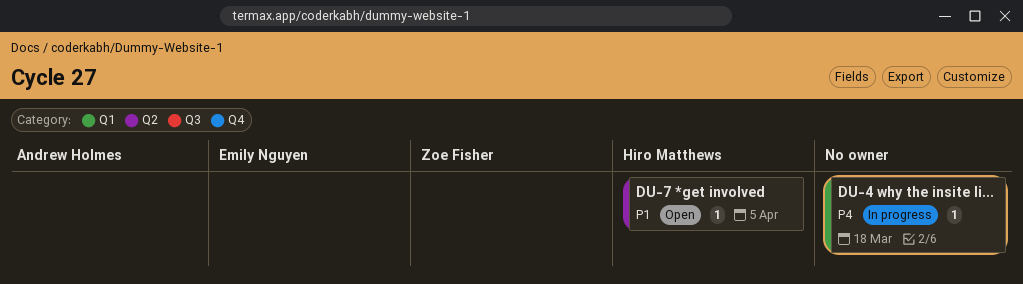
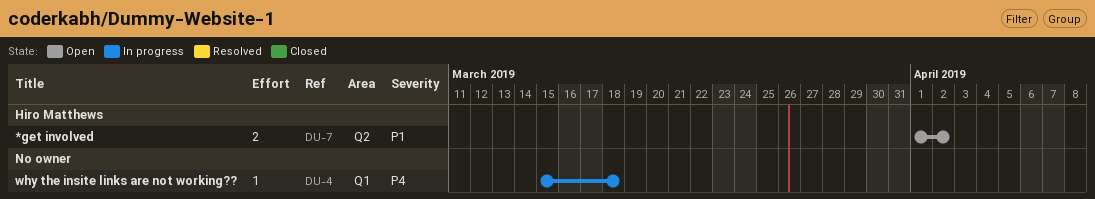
DU-7, estimate: 1 -> 2
DU-7, due: Apr 5 -> Apr 2

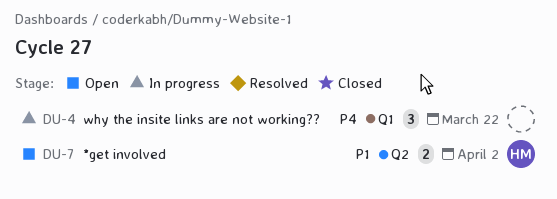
DU-4, estimate: 1 -> 3
DU-4, due: Mar 18 -> Mar 22

